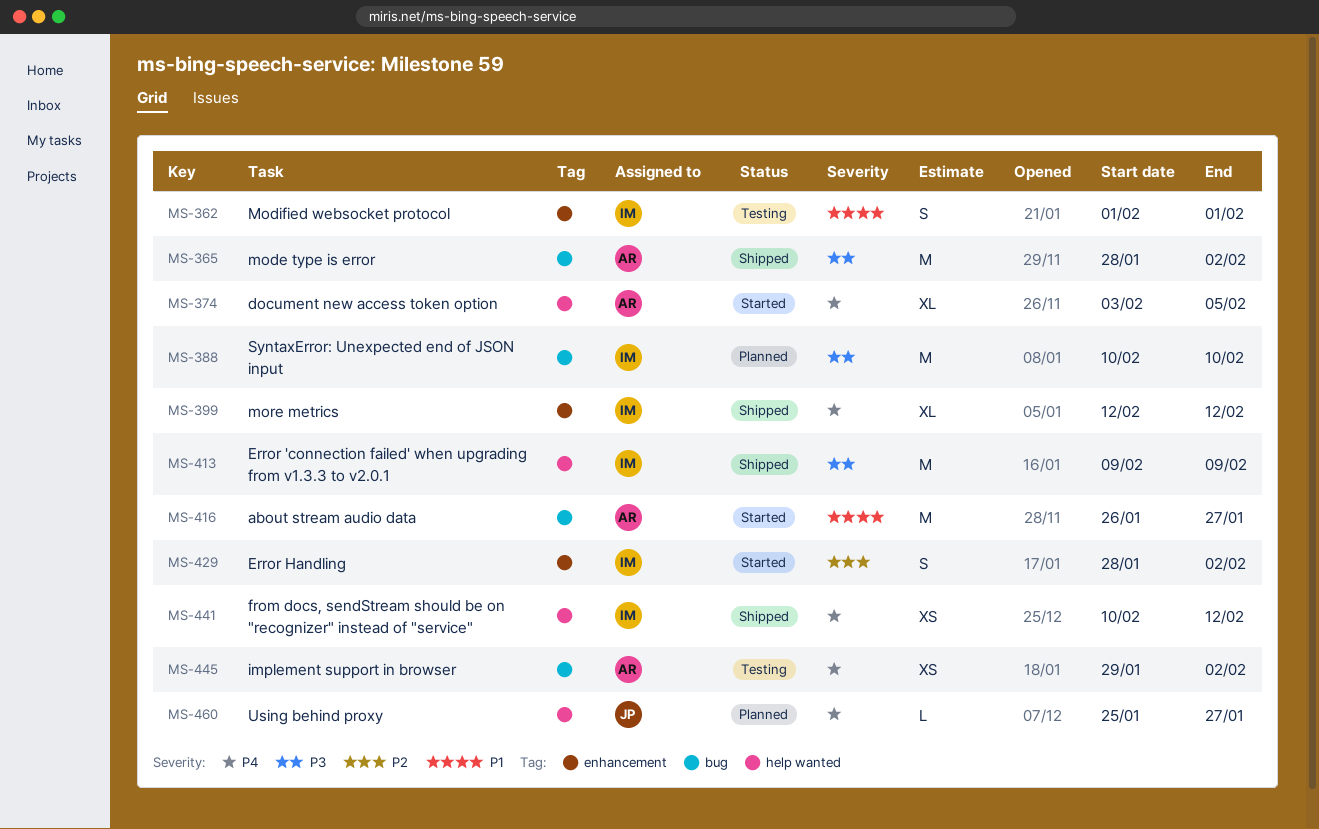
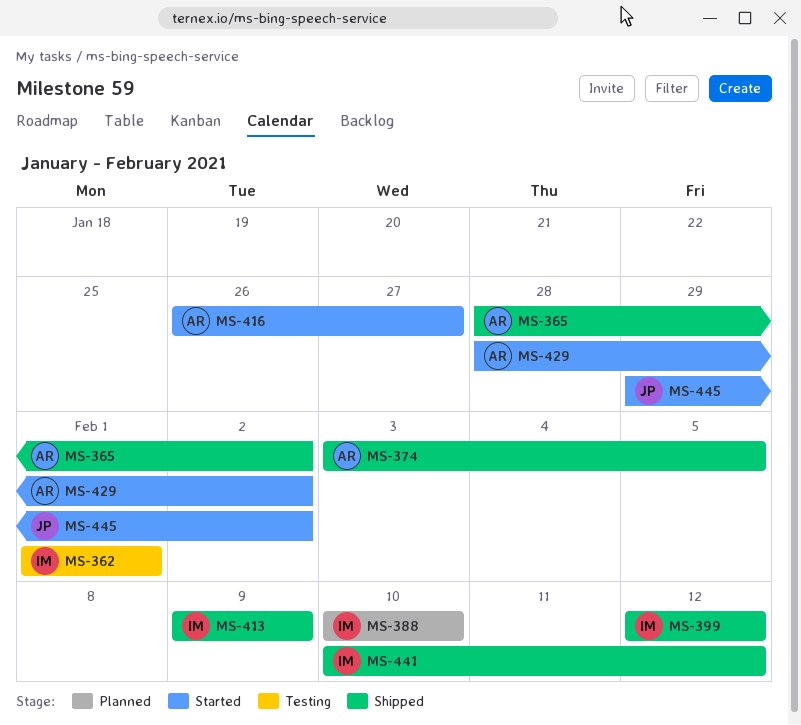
MS-374, status: Started -> Shipped
MS-429, owner: IM -> AR
MS-445, status: Testing -> Started
MS-445, owner: AR -> JP
MS-460: present -> none

